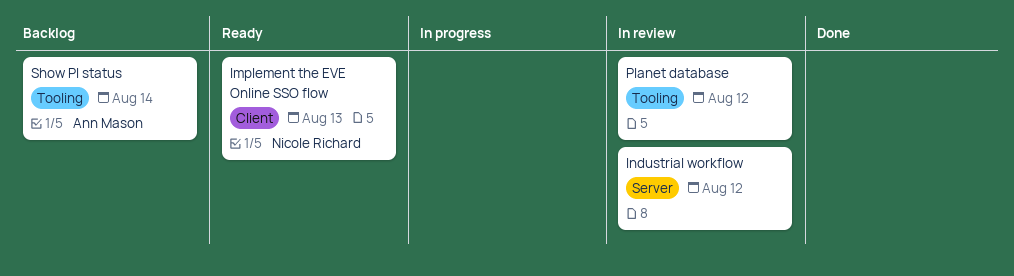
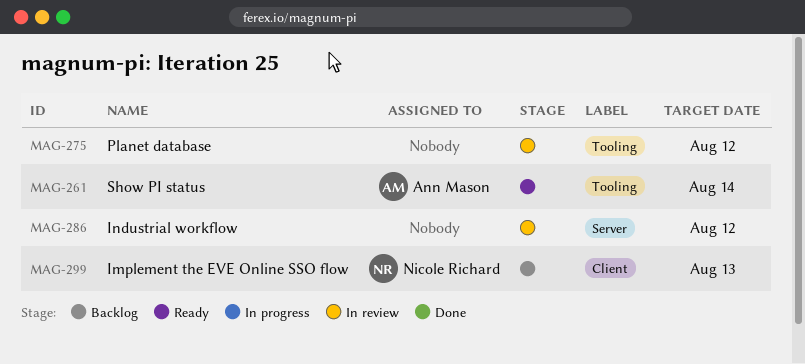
Implement the EVE Online SSO flow, status: Ready -> Backlog
Show PI status, status: Backlog -> Ready

